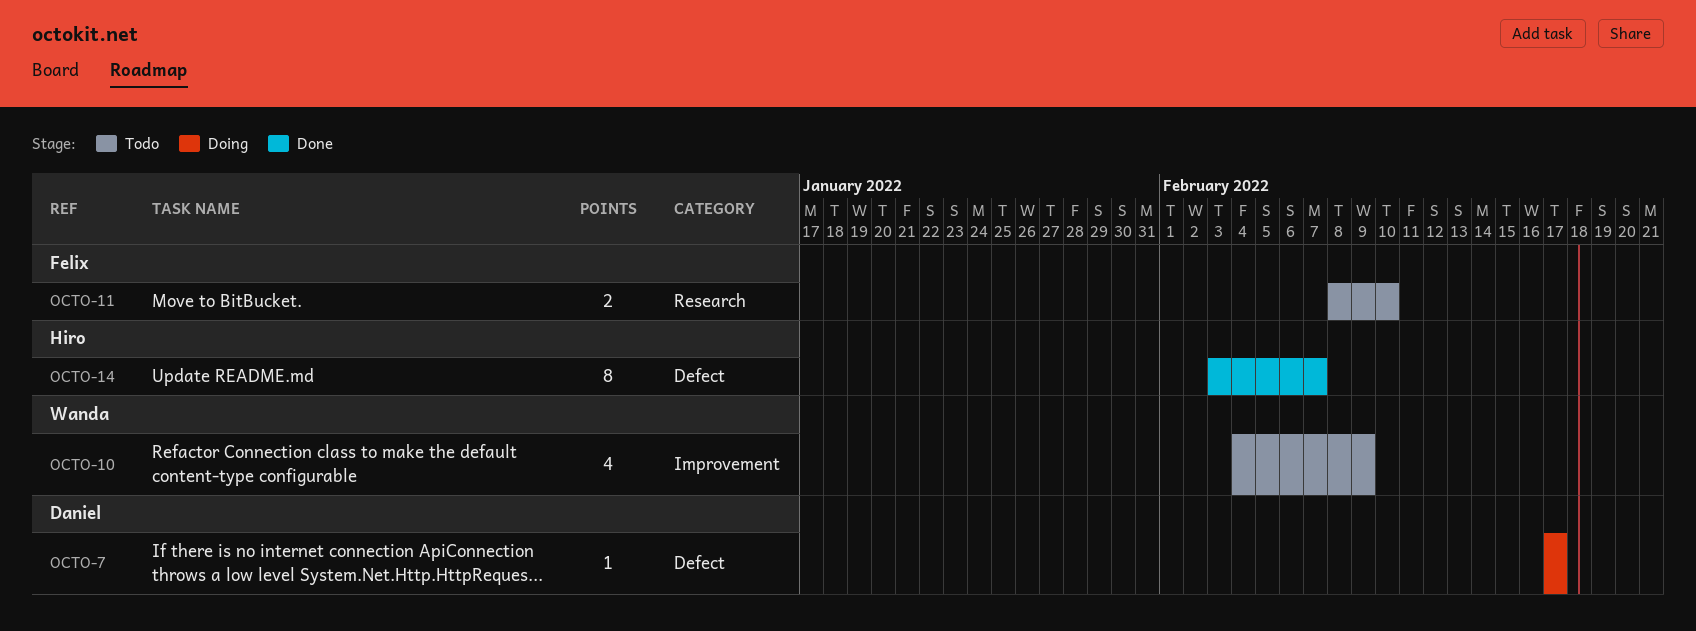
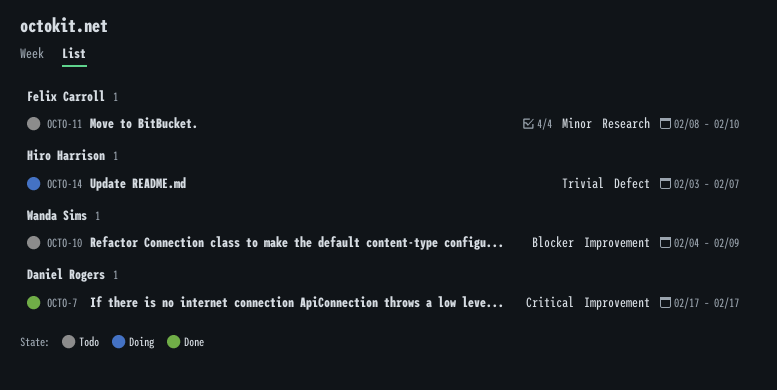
OCTO-7, status: Doing -> Done
OCTO-7, label: Defect -> Improvement
OCTO-14, status: Done -> Doing

